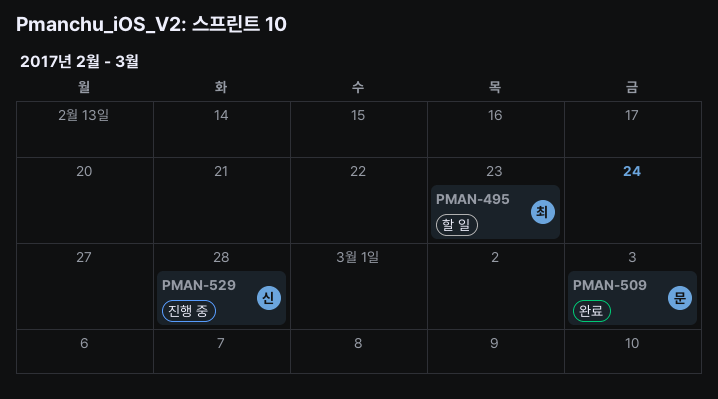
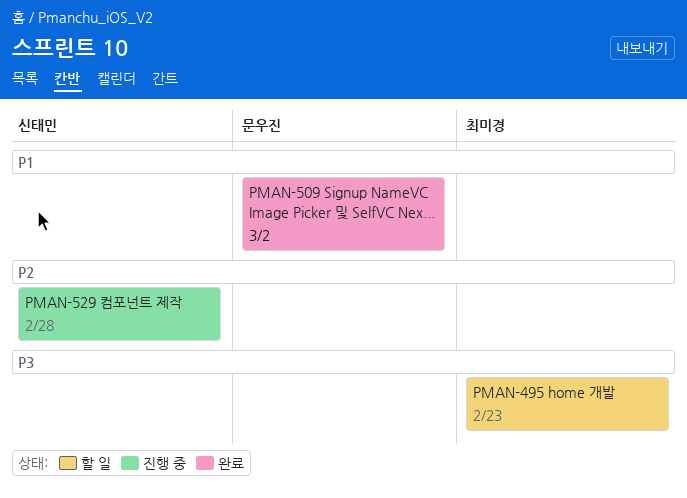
PMAN-509, due: Mar 3 -> Mar 2

